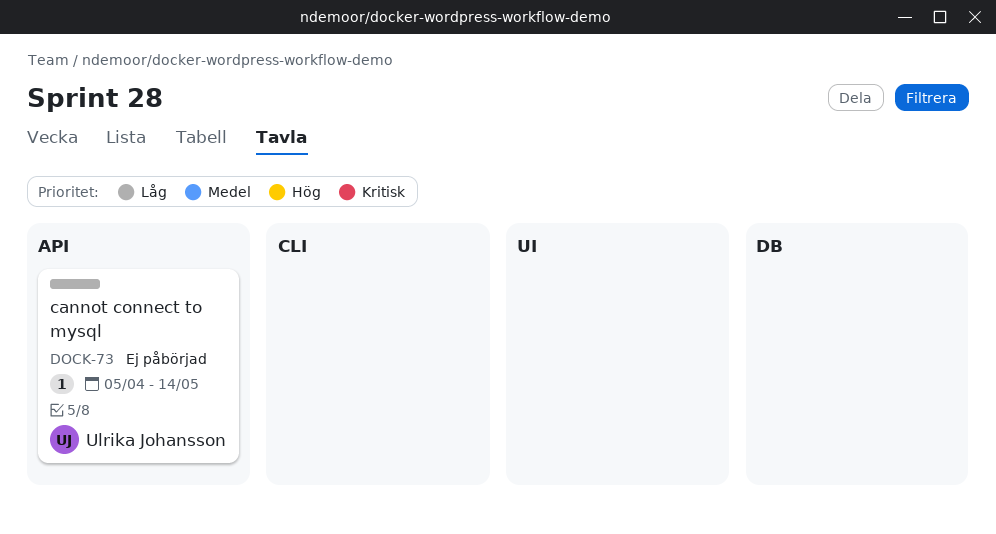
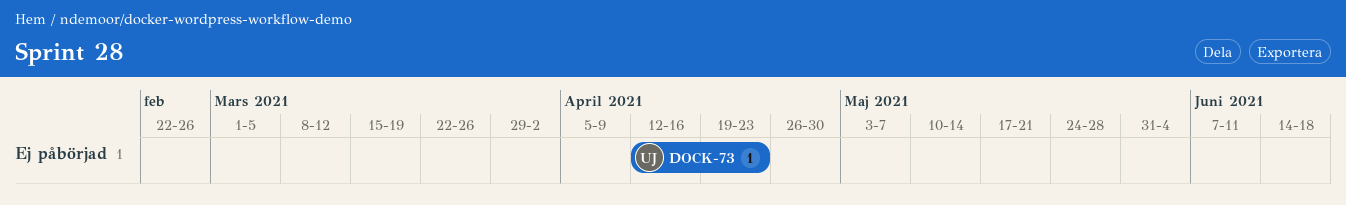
DOCK-73, start: Apr 5 -> Apr 12
DOCK-73, due: May 14 -> Apr 23

